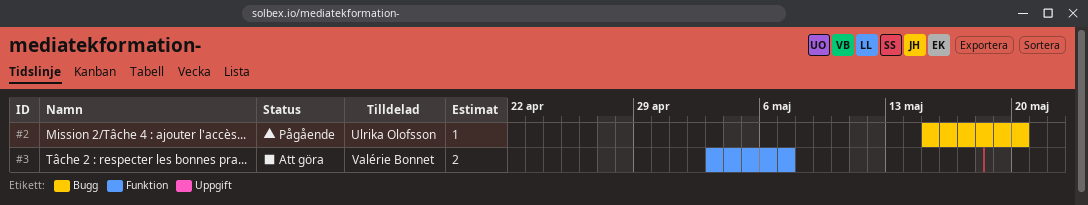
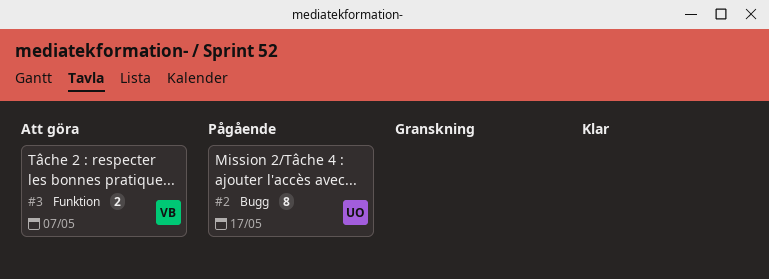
#2, estimate: 1 -> 8
#2, due: May 20 -> May 17

